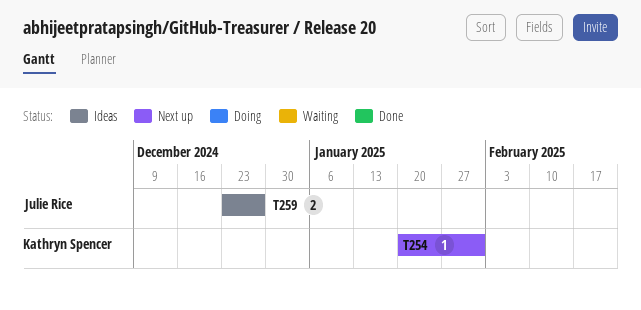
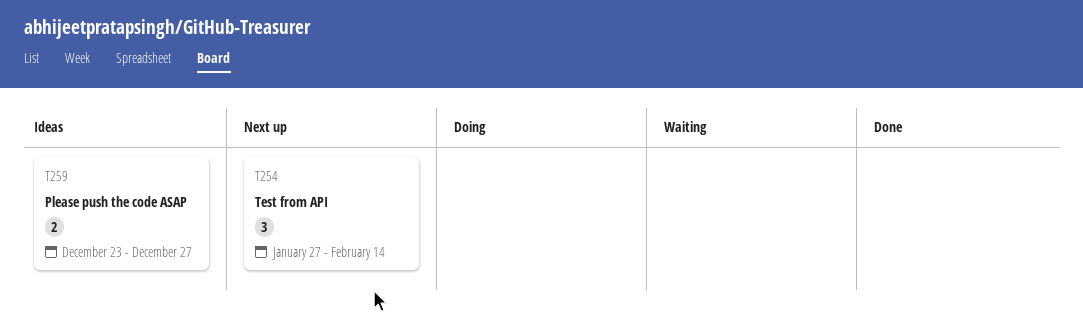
T254, estimate: 1 -> 3
T254, start: Jan 20 -> Jan 27
T254, due: Jan 31 -> Feb 14

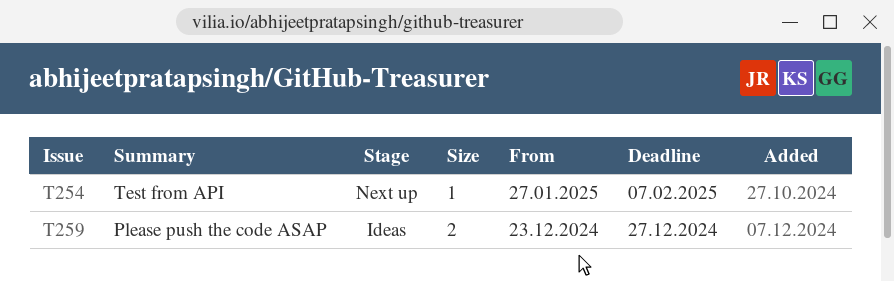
T254, estimate: 3 -> 1
T254, due: Feb 14 -> Feb 7

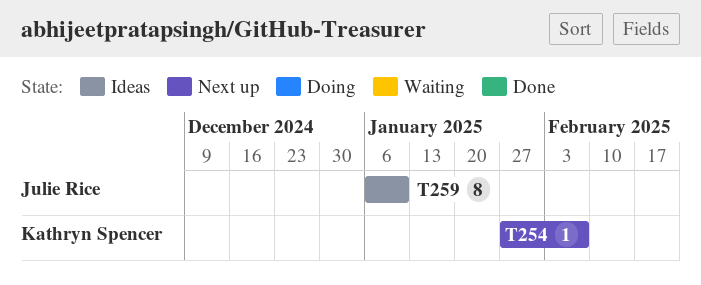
T259, estimate: 2 -> 8
T259, start: Dec 23 -> Jan 6
T259, due: Dec 27 -> Jan 10

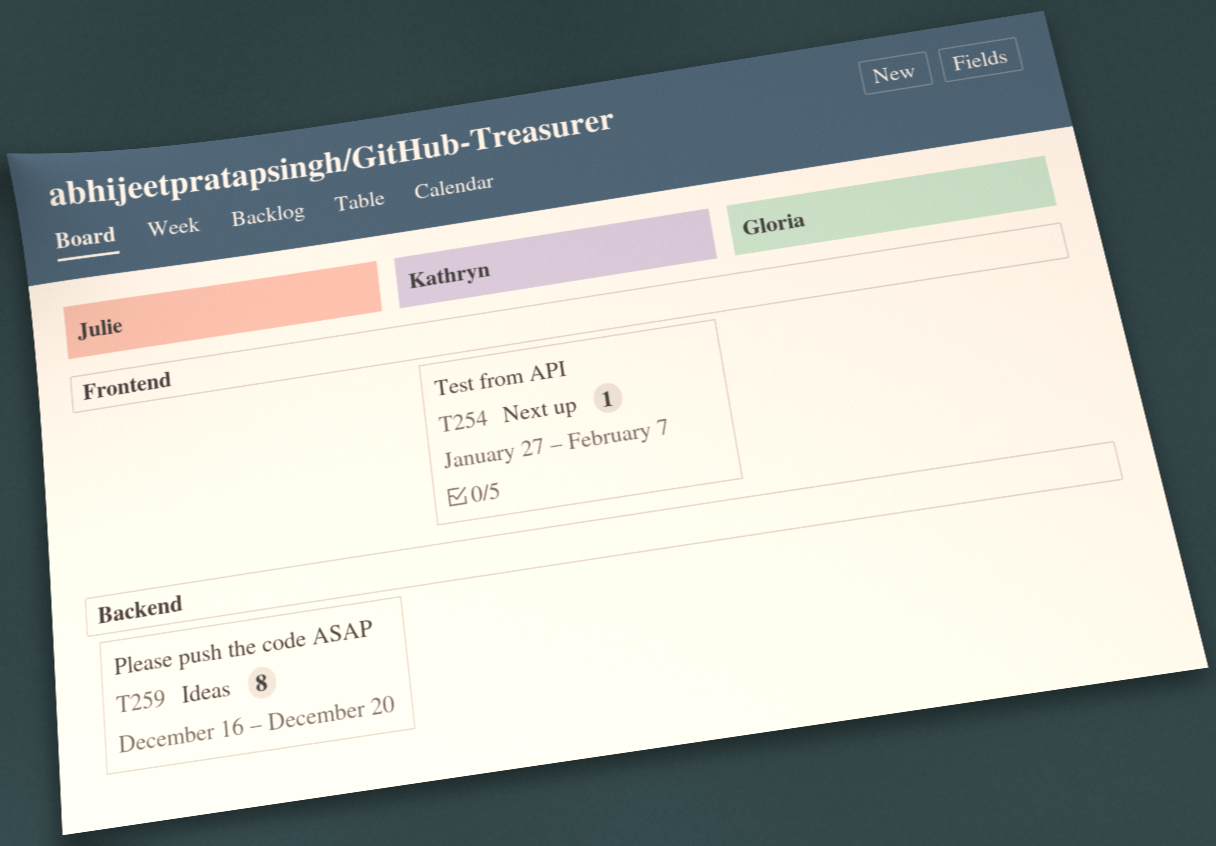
T259, start: Jan 6 -> Dec 16
T259, due: Jan 10 -> Dec 20

